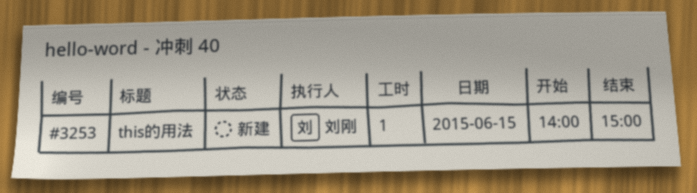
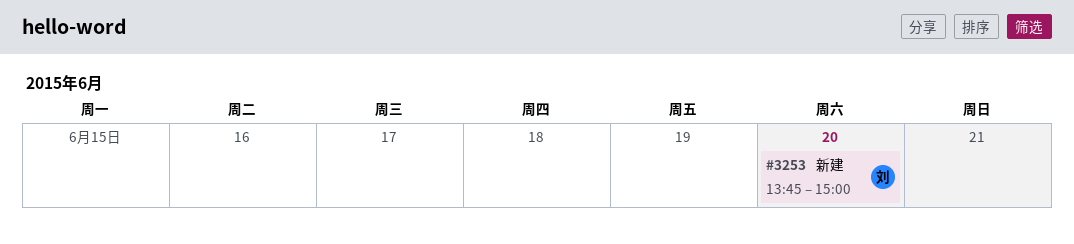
#3253, day: Jun 15 -> Jun 20
#3253, begins: 14:00 -> 13:45

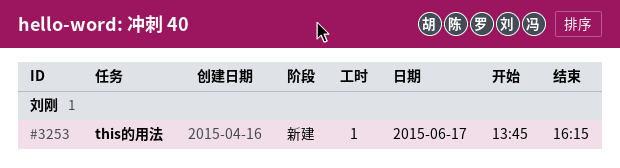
#3253, day: Jun 20 -> Jun 17
#3253, ends: 15:00 -> 16:15

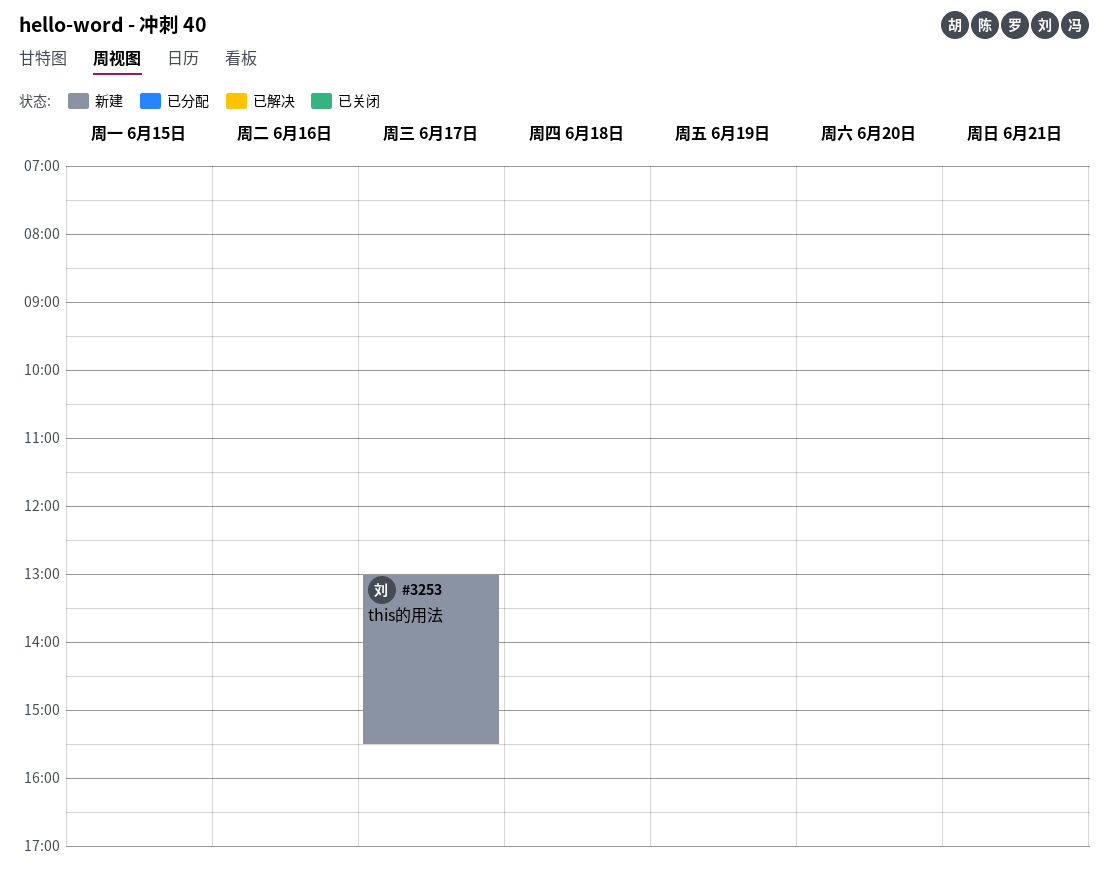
#3253, begins: 13:45 -> 13:00
#3253, ends: 16:15 -> 15:30

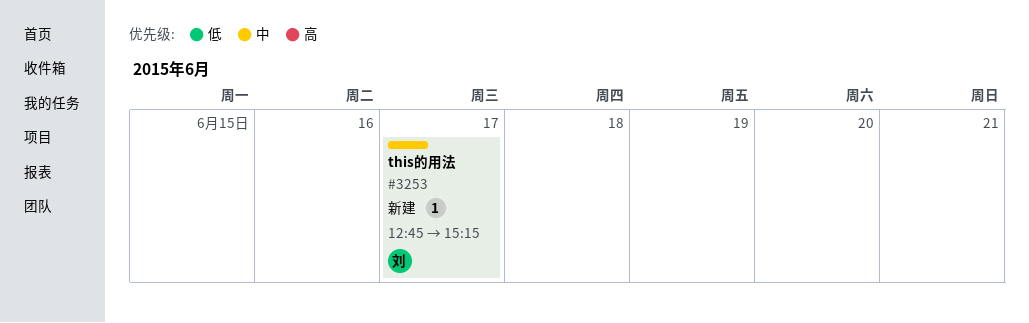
#3253, begins: 13:00 -> 12:45
#3253, ends: 15:30 -> 15:15

